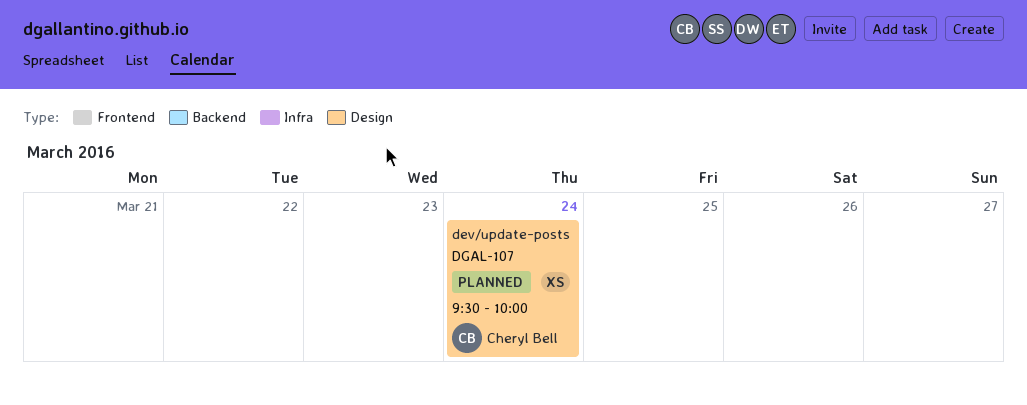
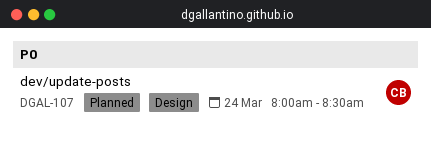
DGAL-107, begins: 09:30 -> 08:00
DGAL-107, ends: 10:00 -> 08:30

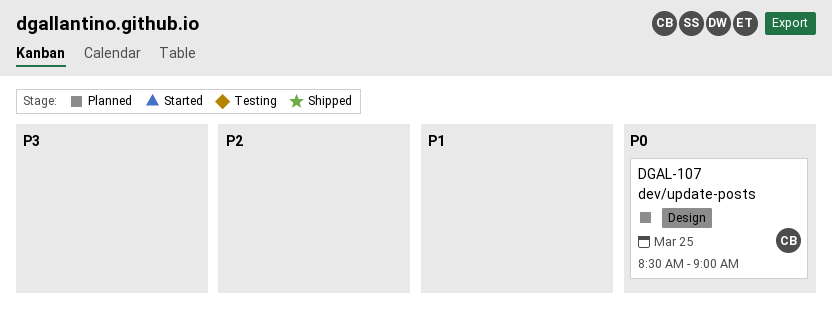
DGAL-107, day: Mar 24 -> Mar 25
DGAL-107, begins: 08:00 -> 08:30
DGAL-107, ends: 08:30 -> 09:00

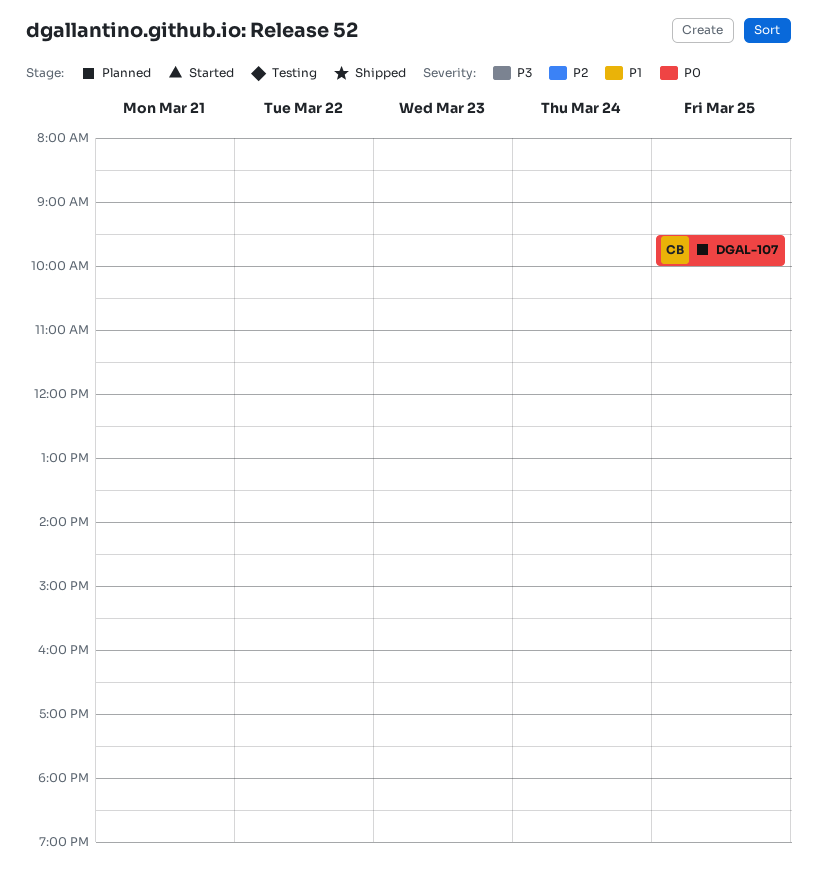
DGAL-107, begins: 08:30 -> 09:30
DGAL-107, ends: 09:00 -> 10:00

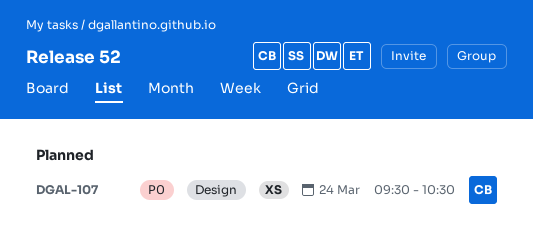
DGAL-107, day: Mar 25 -> Mar 24
DGAL-107, ends: 10:00 -> 10:30

